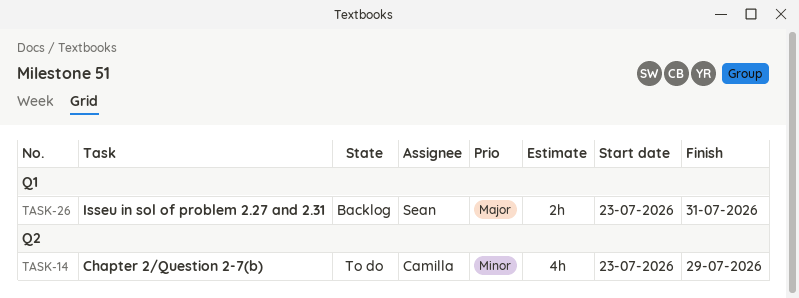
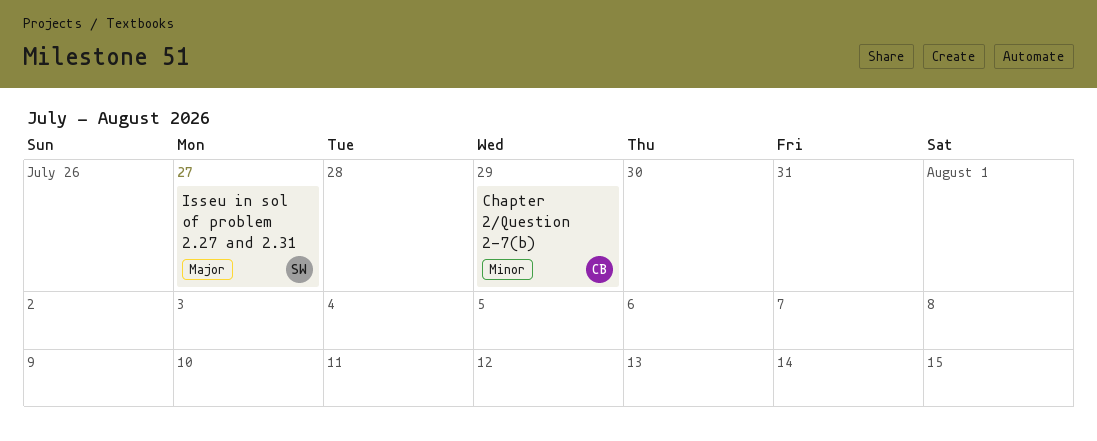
Isseu in sol of problem 2.27 and 2.31, due: Jul 31 -> Jul 27

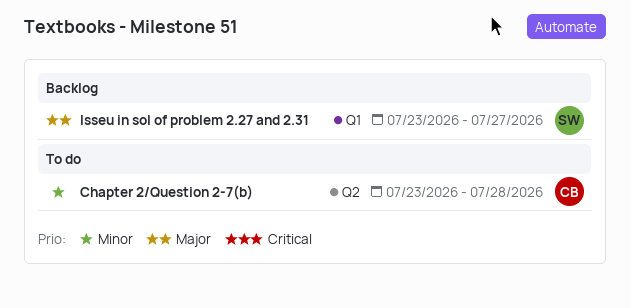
Chapter 2/Question 2-7(b), due: Jul 29 -> Jul 28

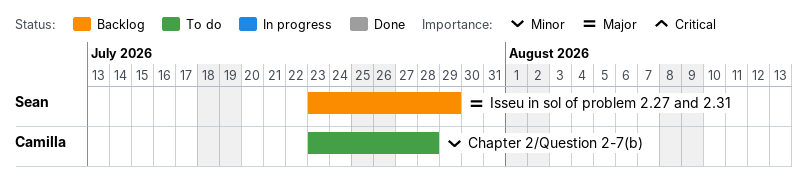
Isseu in sol of problem 2.27 and 2.31, due: Jul 27 -> Jul 29

